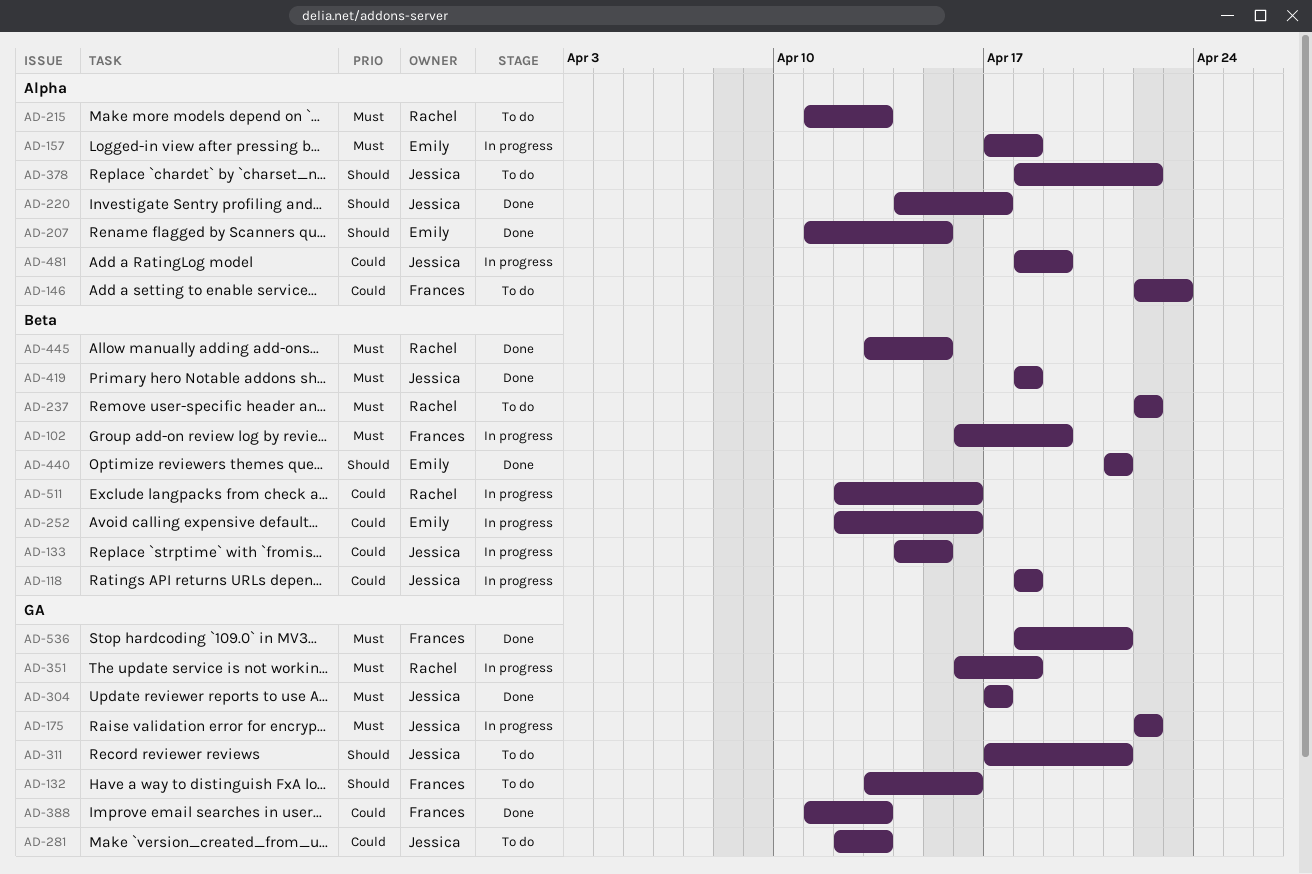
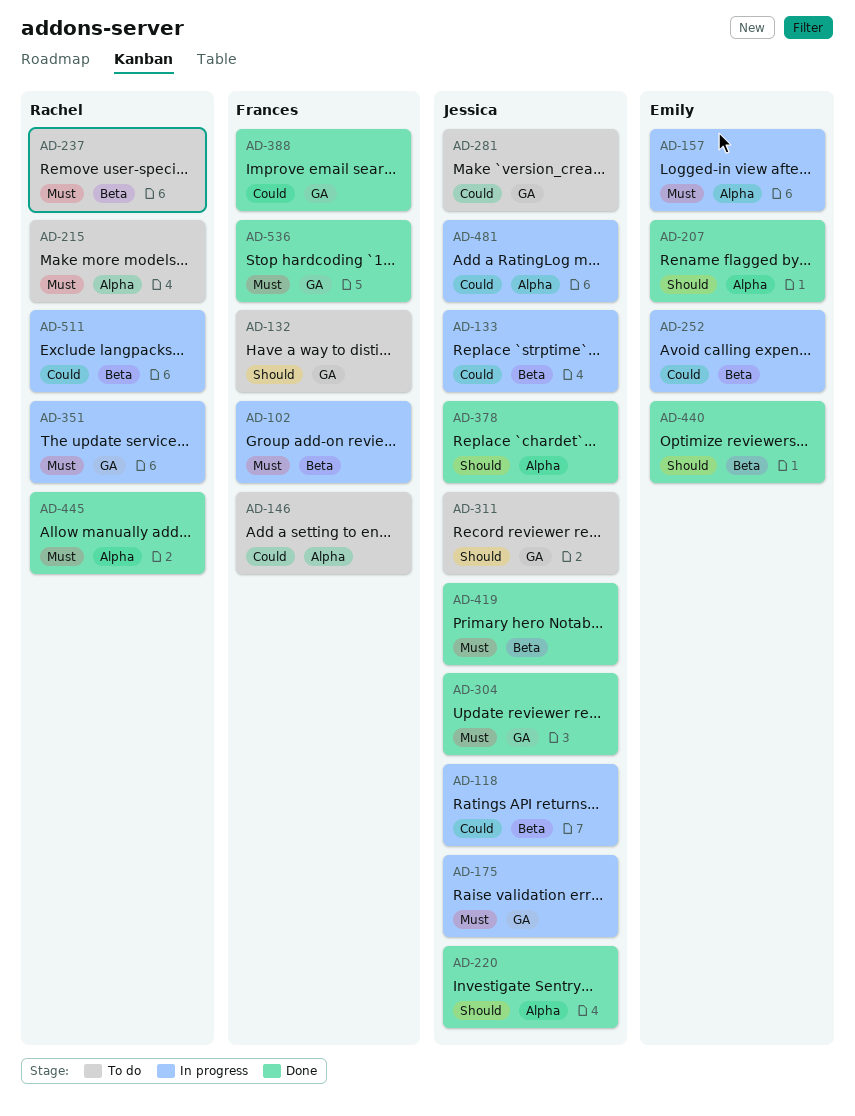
AD-378, status: To do -> Done
AD-445, label: Beta -> Alpha

